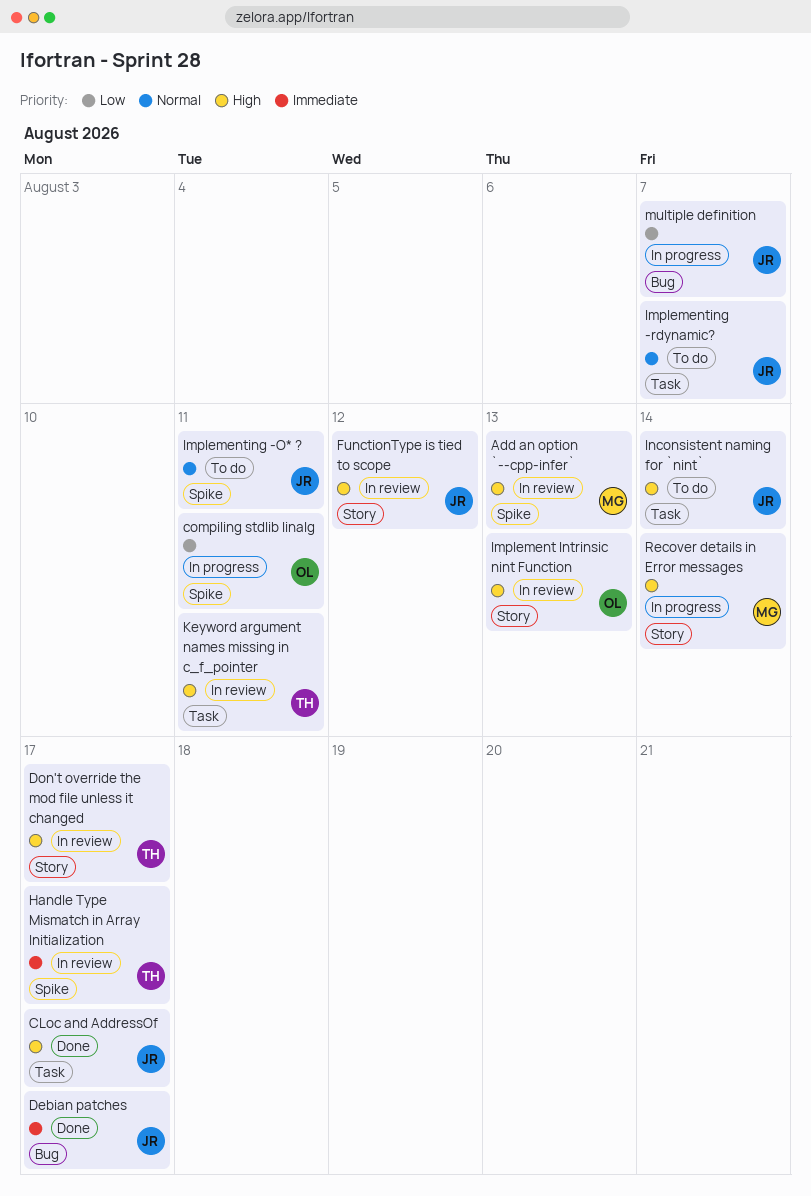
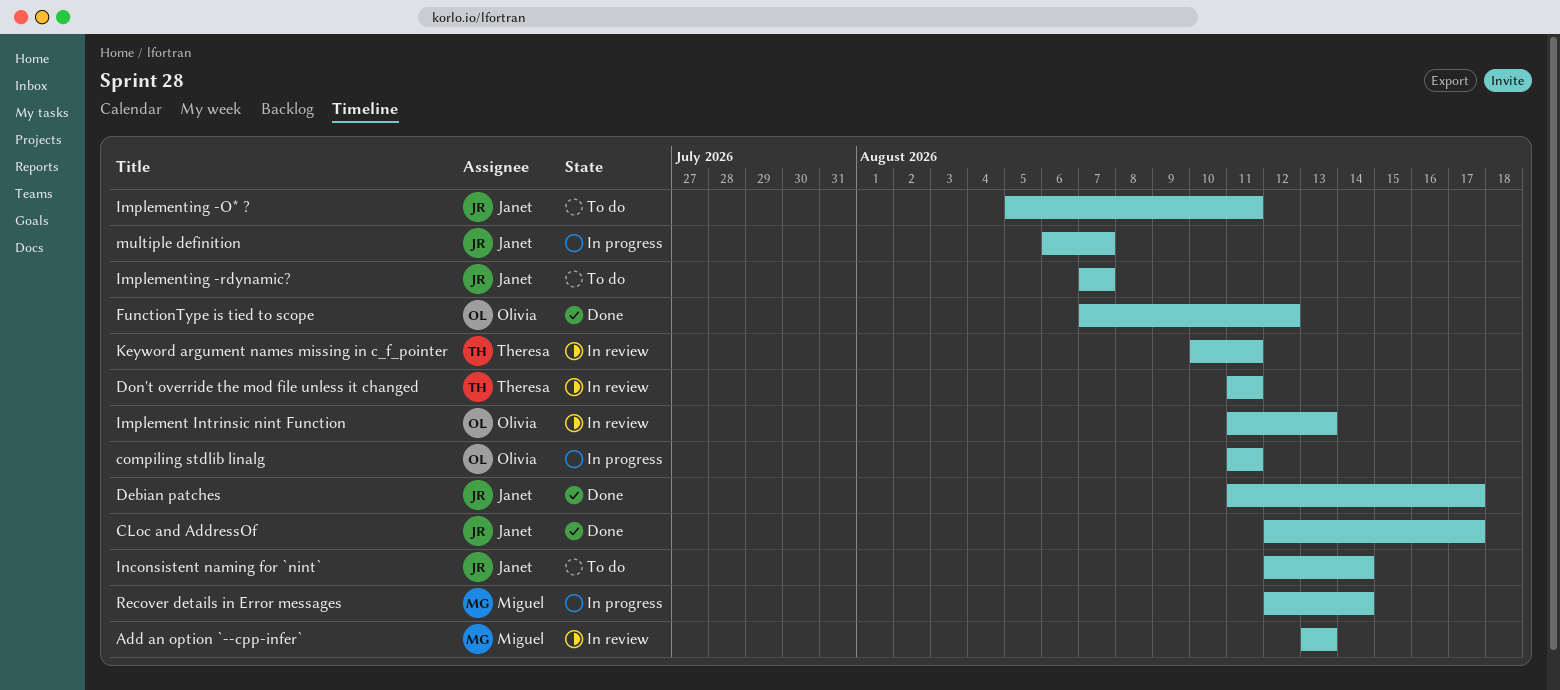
Don't override the mod file unless it changed, due: Aug 17 -> Aug 11
FunctionType is tied to scope, status: In review -> Done
FunctionType is tied to scope, owner: Janet -> Olivia
Handle Type Mismatch in Array Initialization: present -> none

